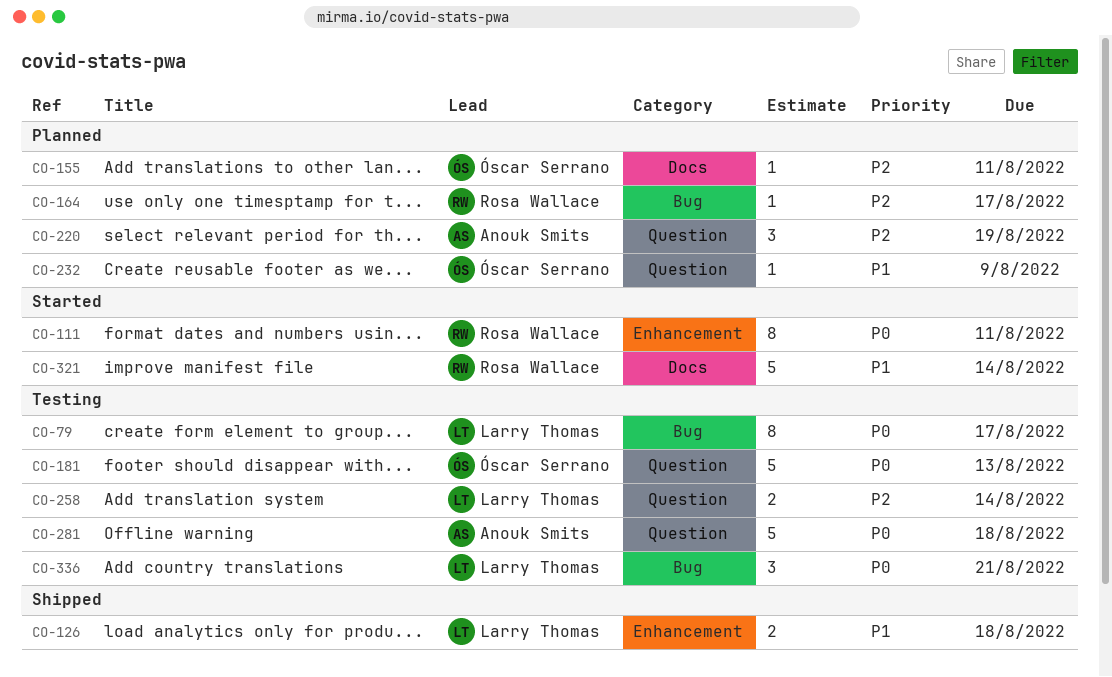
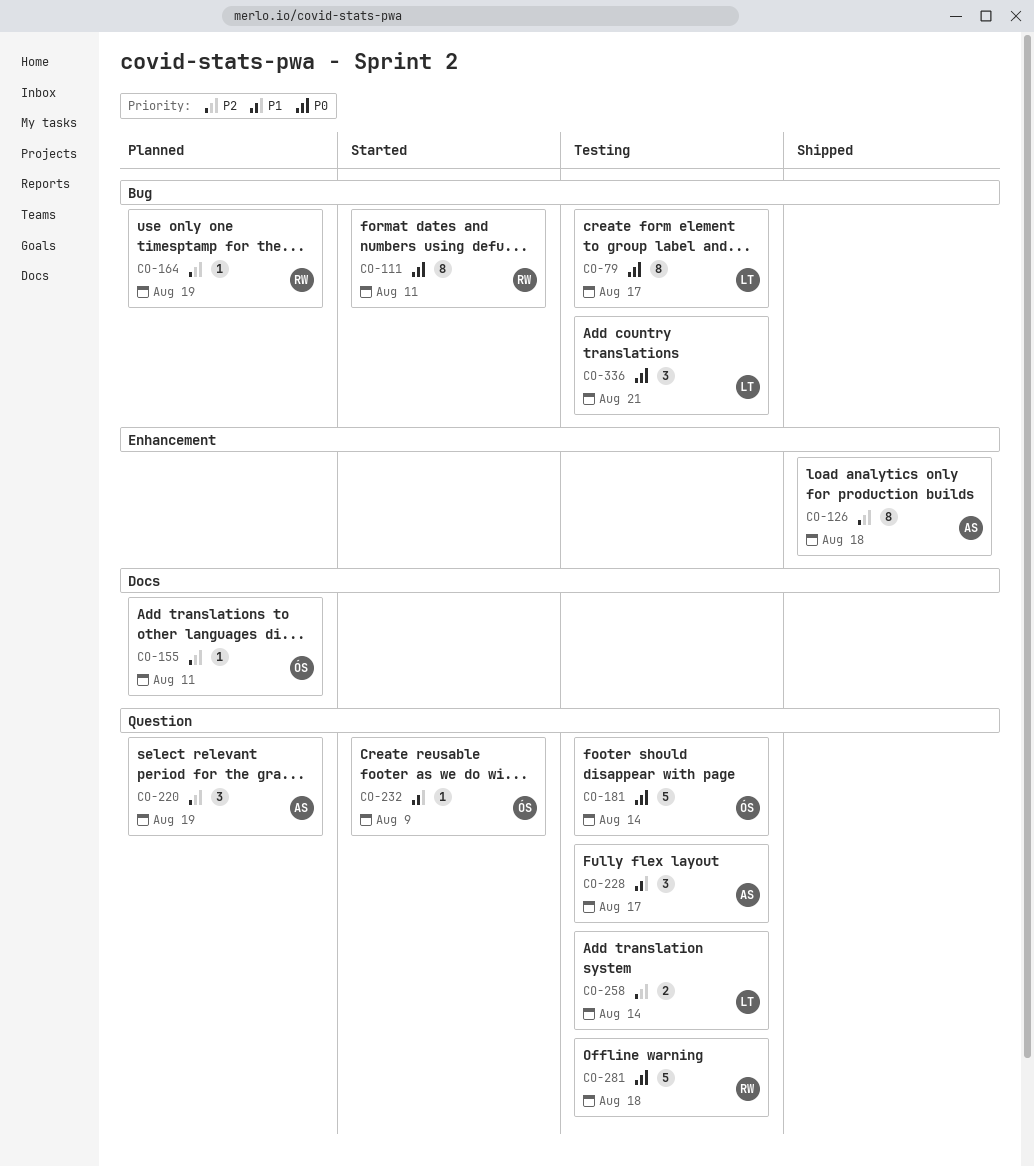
CO-111, label: Enhancement -> Bug
CO-126, owner: Larry Thomas -> Anouk Smits
CO-126, priority: P1 -> P2
CO-126, estimate: 2 -> 8
CO-164, due: Aug 17 -> Aug 19
CO-181, due: Aug 13 -> Aug 14
CO-228: none -> present
CO-232, status: Planned -> Started
CO-281, owner: Anouk Smits -> Rosa Wallace
CO-321: present -> none

